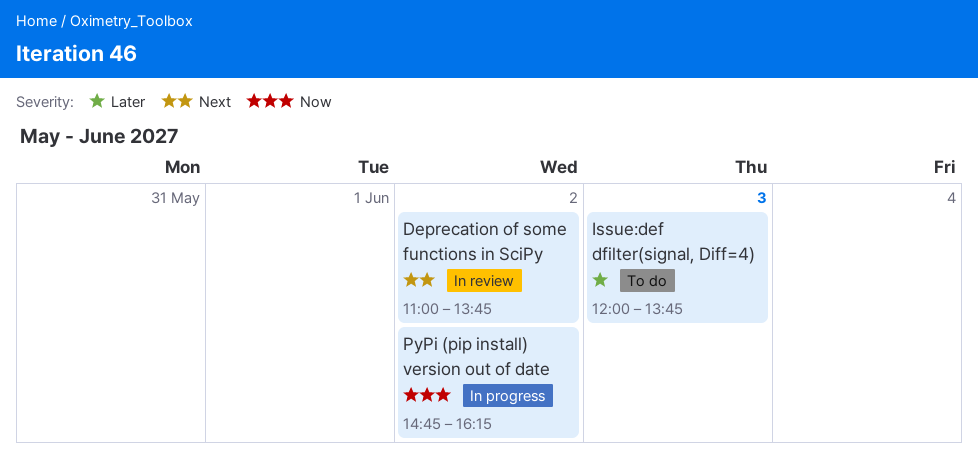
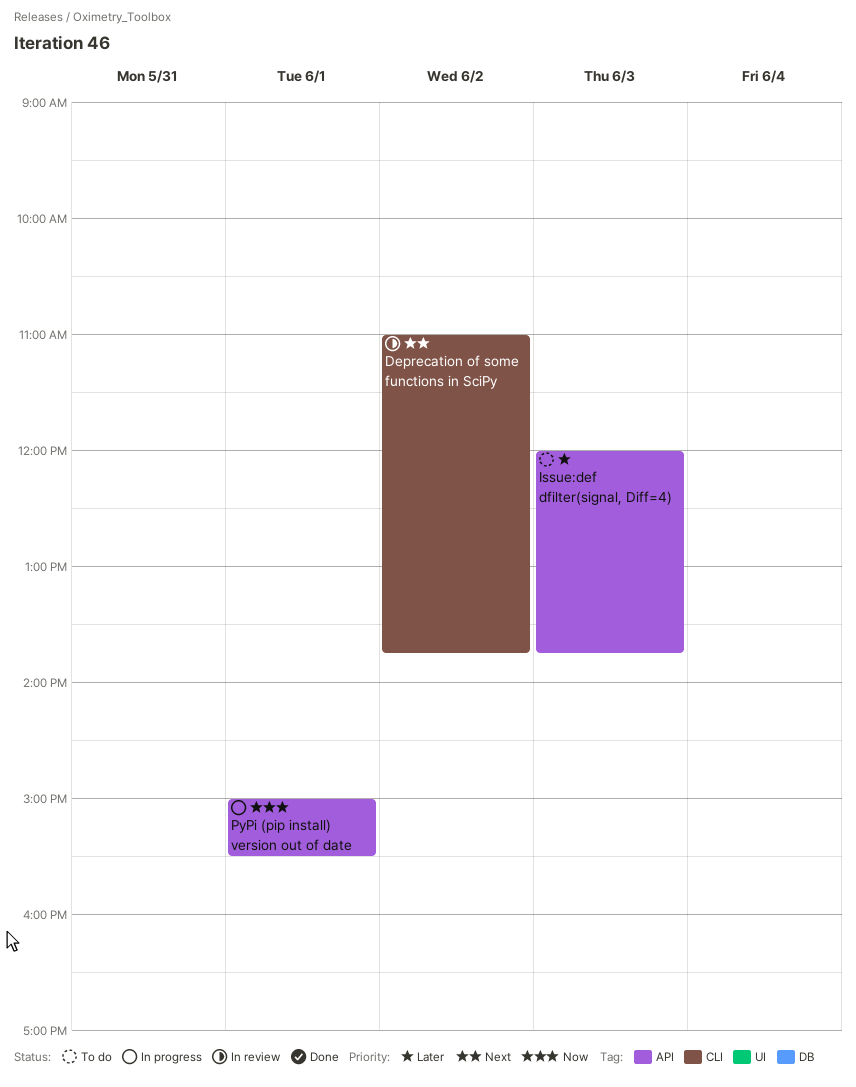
PyPi (pip install) version out of date, day: Jun 2 -> Jun 1
PyPi (pip install) version out of date, begins: 14:45 -> 15:00
PyPi (pip install) version out of date, ends: 16:15 -> 15:30

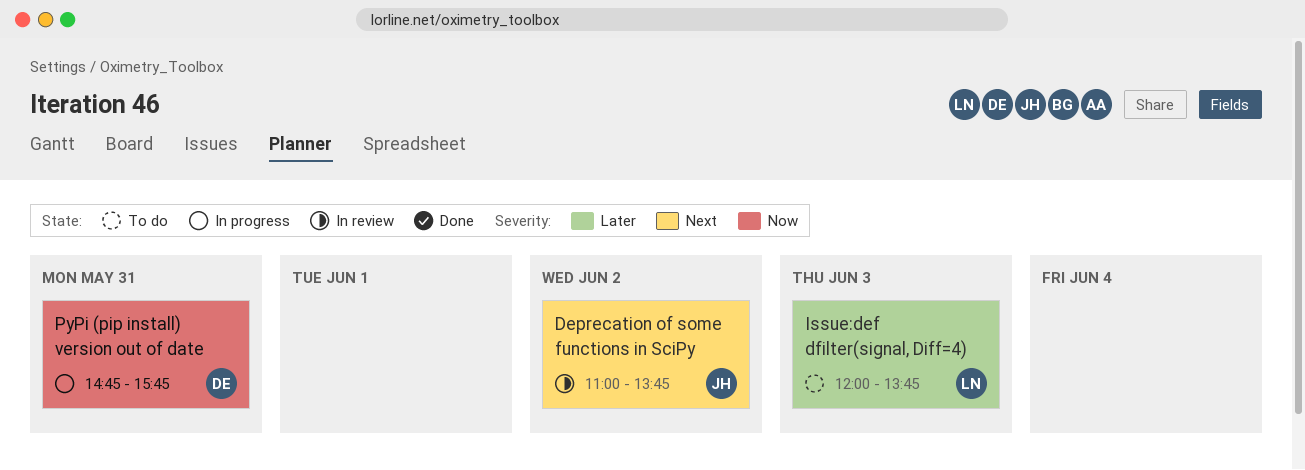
PyPi (pip install) version out of date, day: Jun 1 -> May 31
PyPi (pip install) version out of date, begins: 15:00 -> 14:45
PyPi (pip install) version out of date, ends: 15:30 -> 15:45

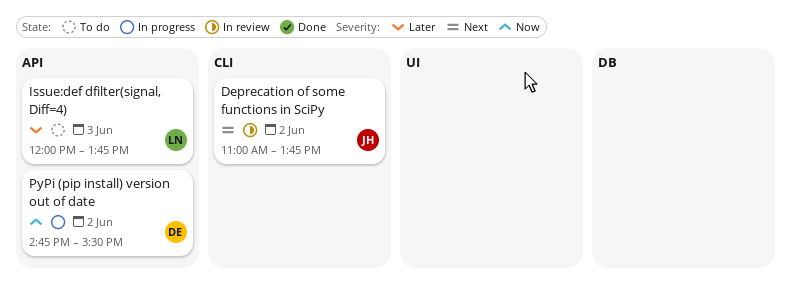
PyPi (pip install) version out of date, day: May 31 -> Jun 2
PyPi (pip install) version out of date, ends: 15:45 -> 15:30

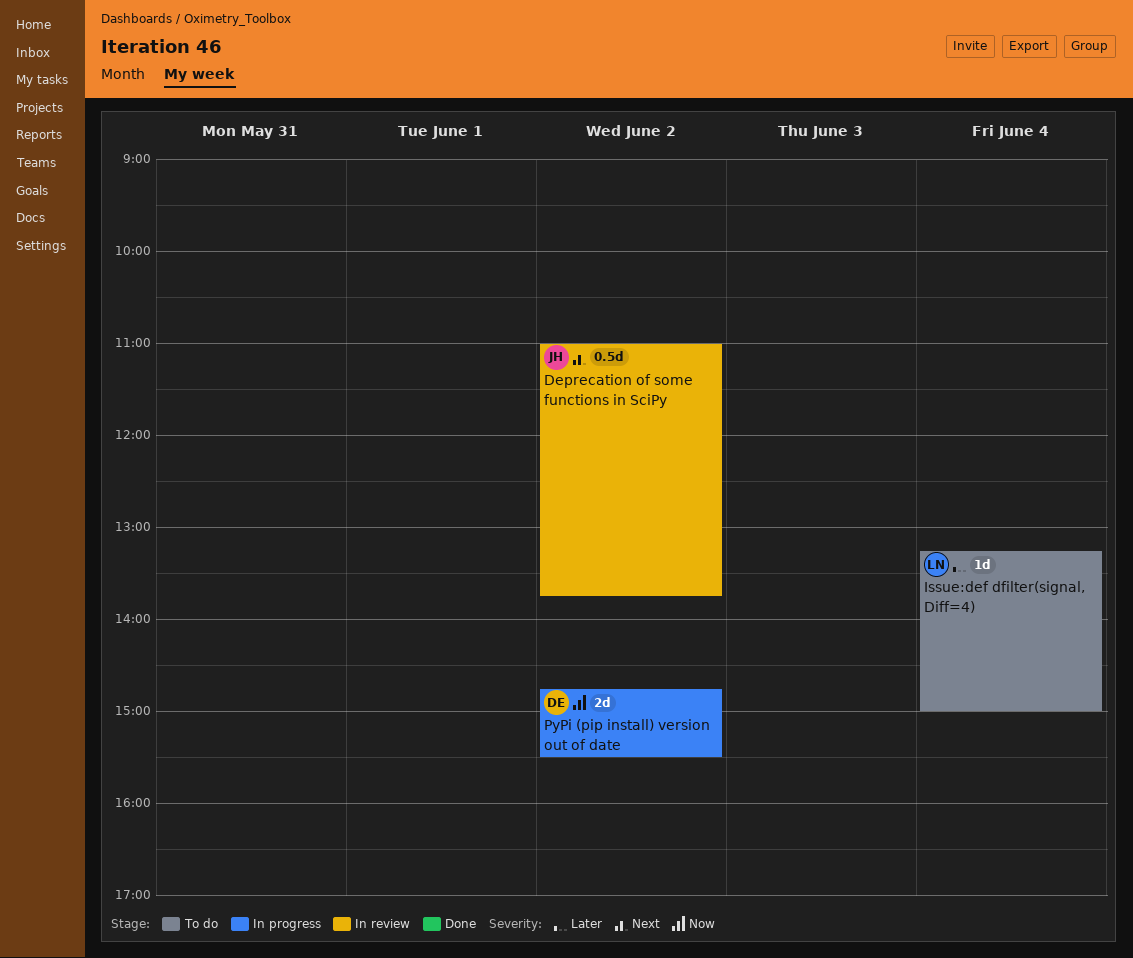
Issue:def dfilter(signal, Diff=4), day: Jun 3 -> Jun 4
Issue:def dfilter(signal, Diff=4), begins: 12:00 -> 13:15
Issue:def dfilter(signal, Diff=4), ends: 13:45 -> 15:00

